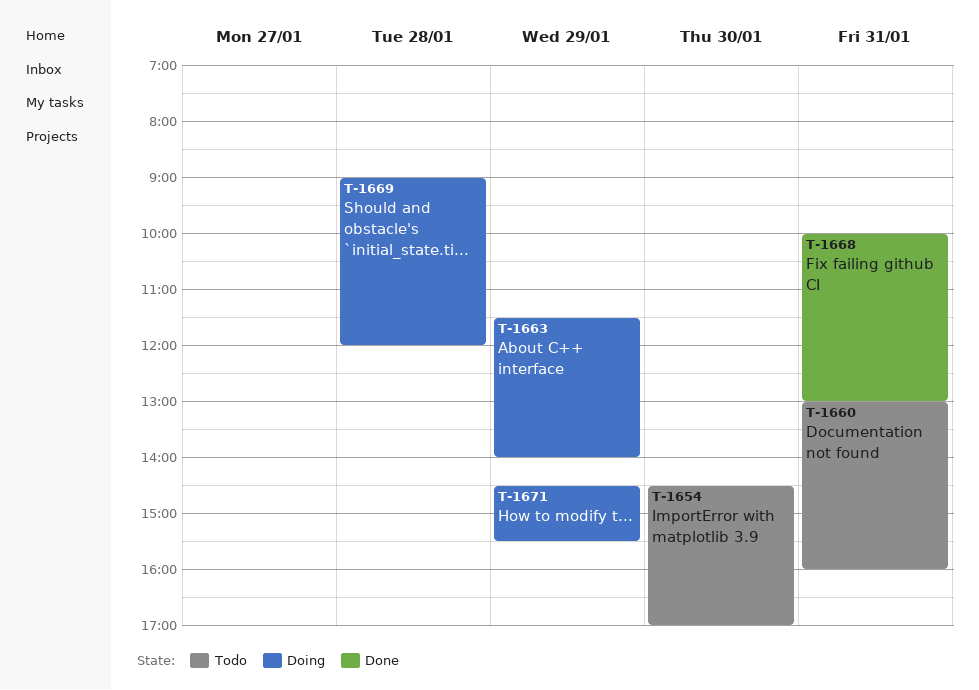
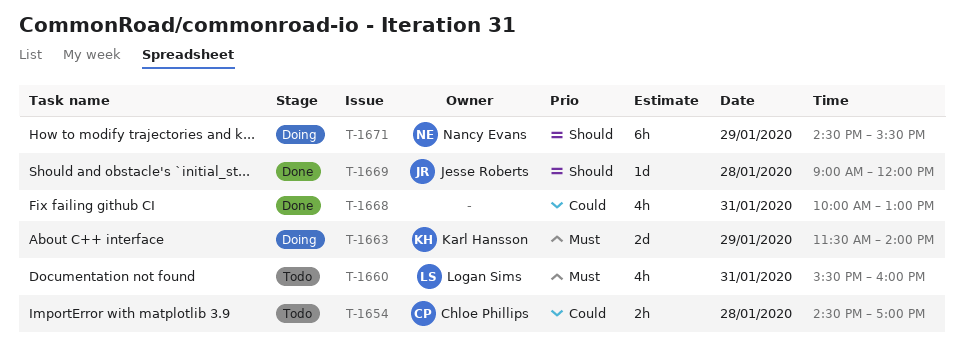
T-1654, day: Jan 30 -> Jan 28
T-1660, begins: 13:00 -> 15:30
T-1669, status: Doing -> Done

